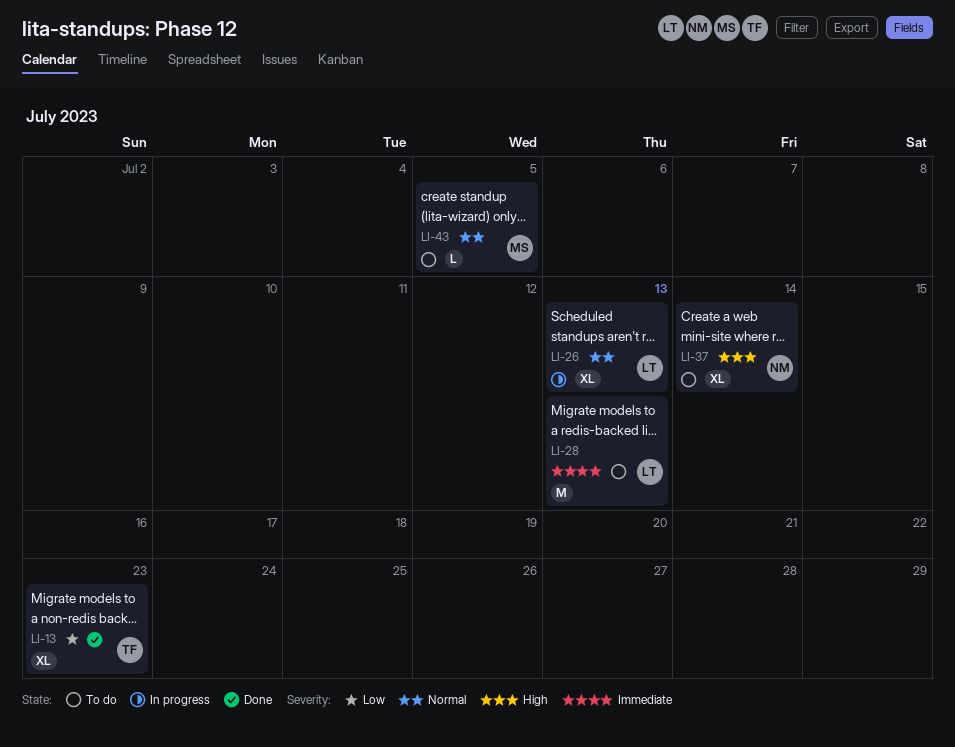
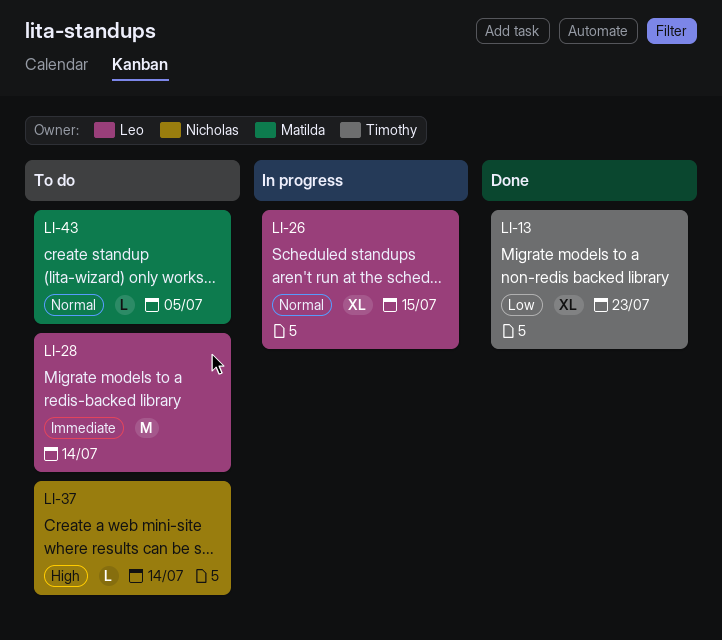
LI-26, due: Jul 13 -> Jul 15
LI-28, due: Jul 13 -> Jul 14
LI-37, estimate: XL -> L

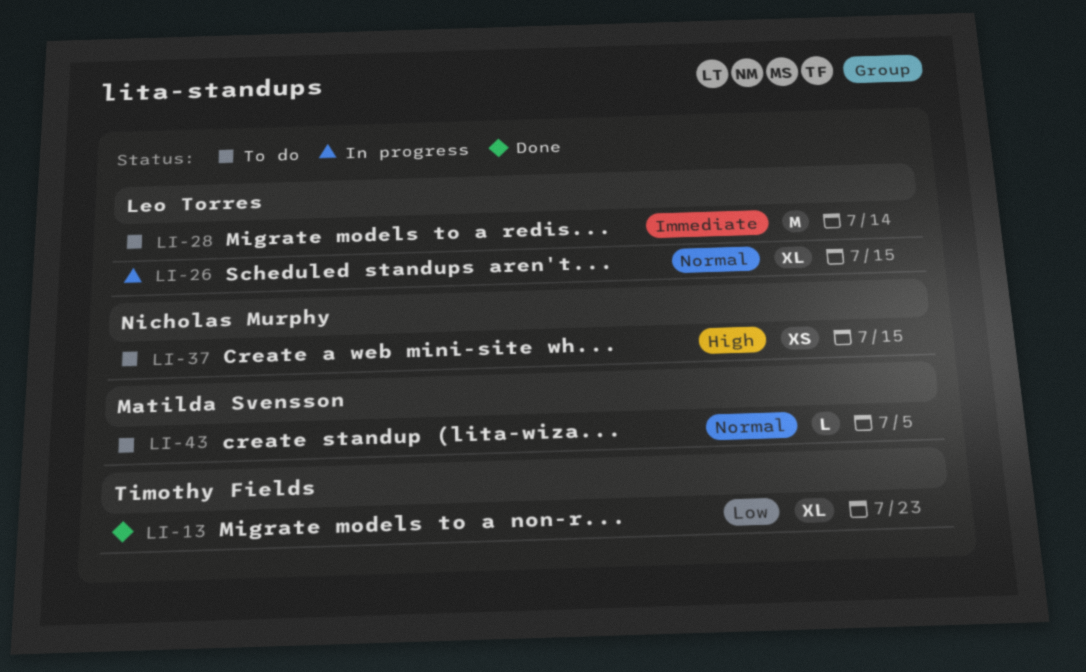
LI-37, estimate: L -> XS
LI-37, due: Jul 14 -> Jul 15

